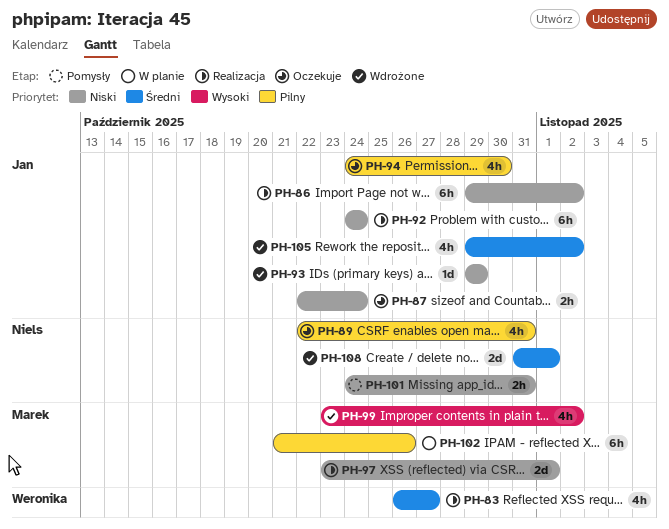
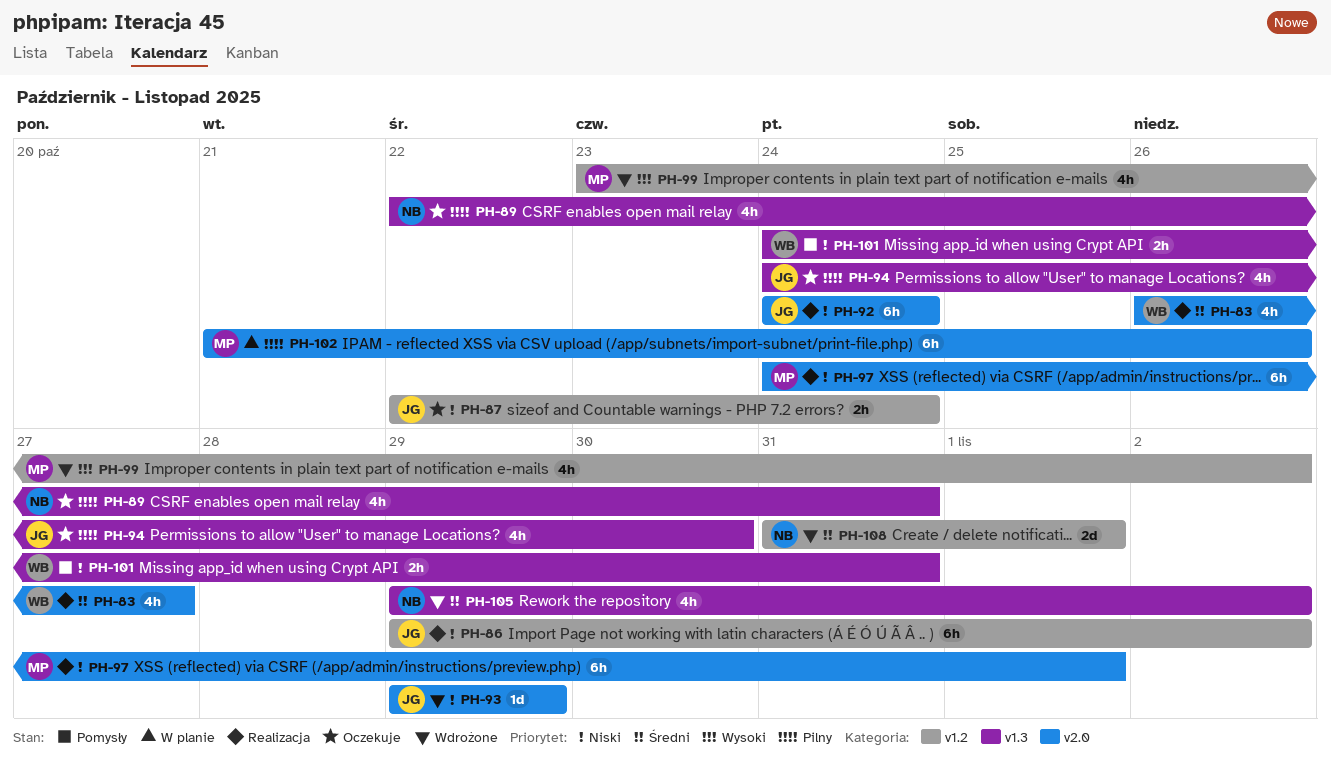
PH-97, estimate: 2d -> 6h
PH-97, start: Oct 23 -> Oct 24
PH-101, owner: Niels -> Weronika
PH-105, owner: Jan -> Niels

